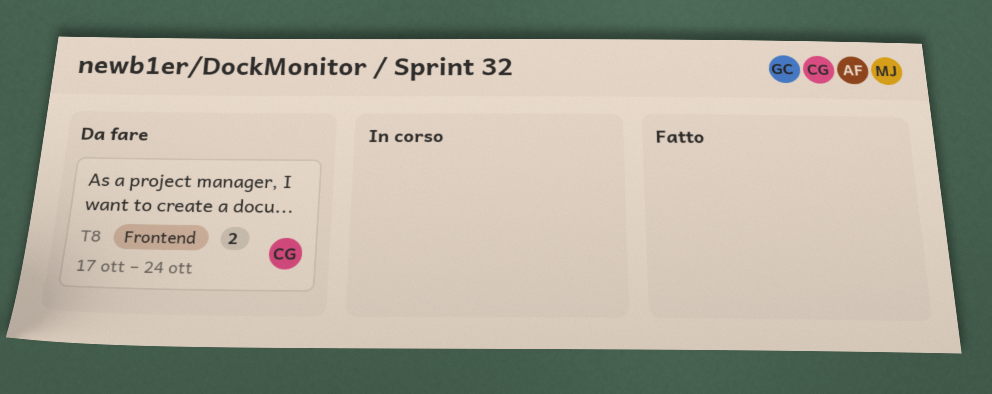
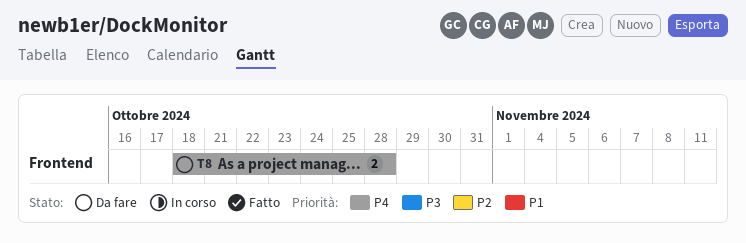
T8, start: Oct 17 -> Oct 18
T8, due: Oct 24 -> Oct 28

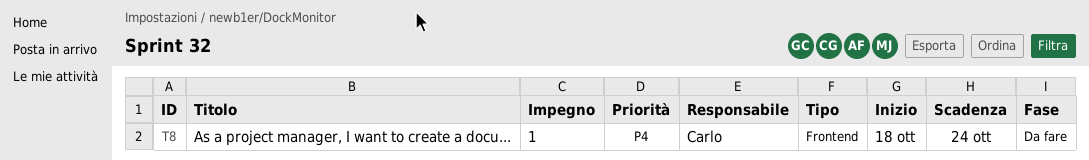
T8, estimate: 2 -> 1
T8, due: Oct 28 -> Oct 24

